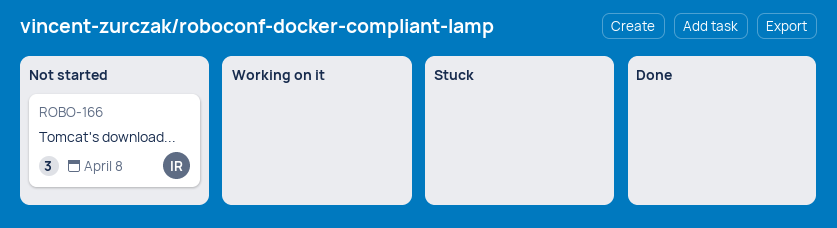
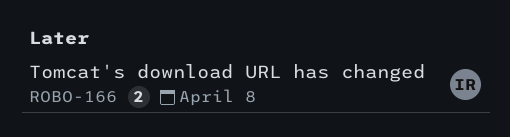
ROBO-166, estimate: 3 -> 2

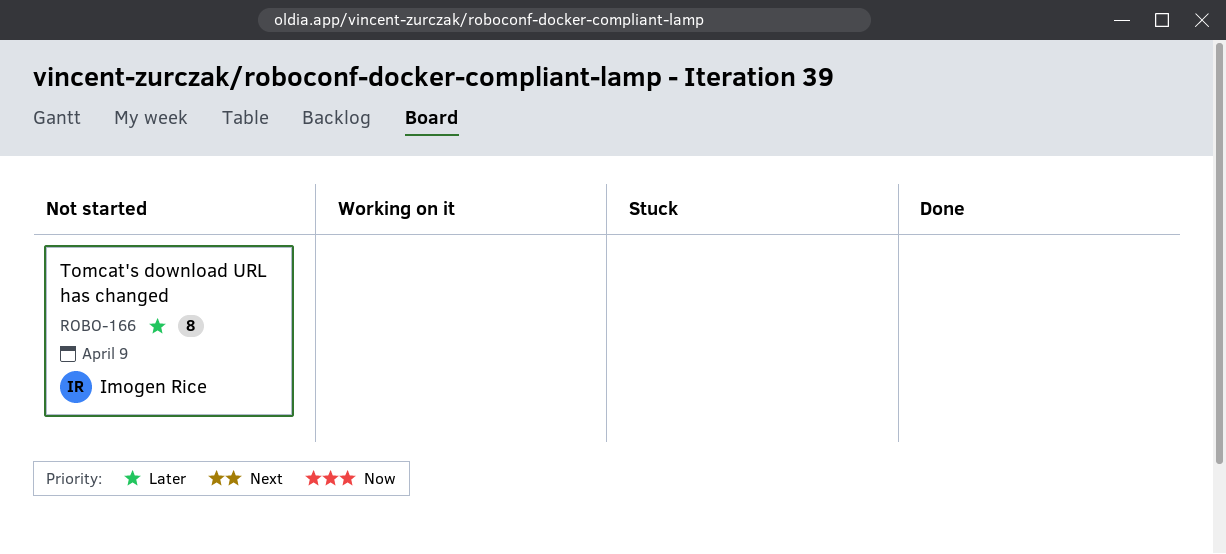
ROBO-166, estimate: 2 -> 8
ROBO-166, due: Apr 8 -> Apr 9

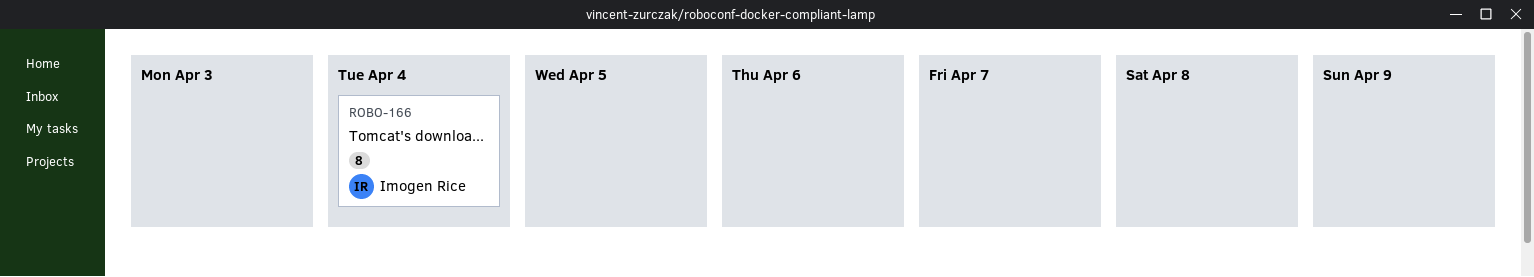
ROBO-166, due: Apr 9 -> Apr 4

